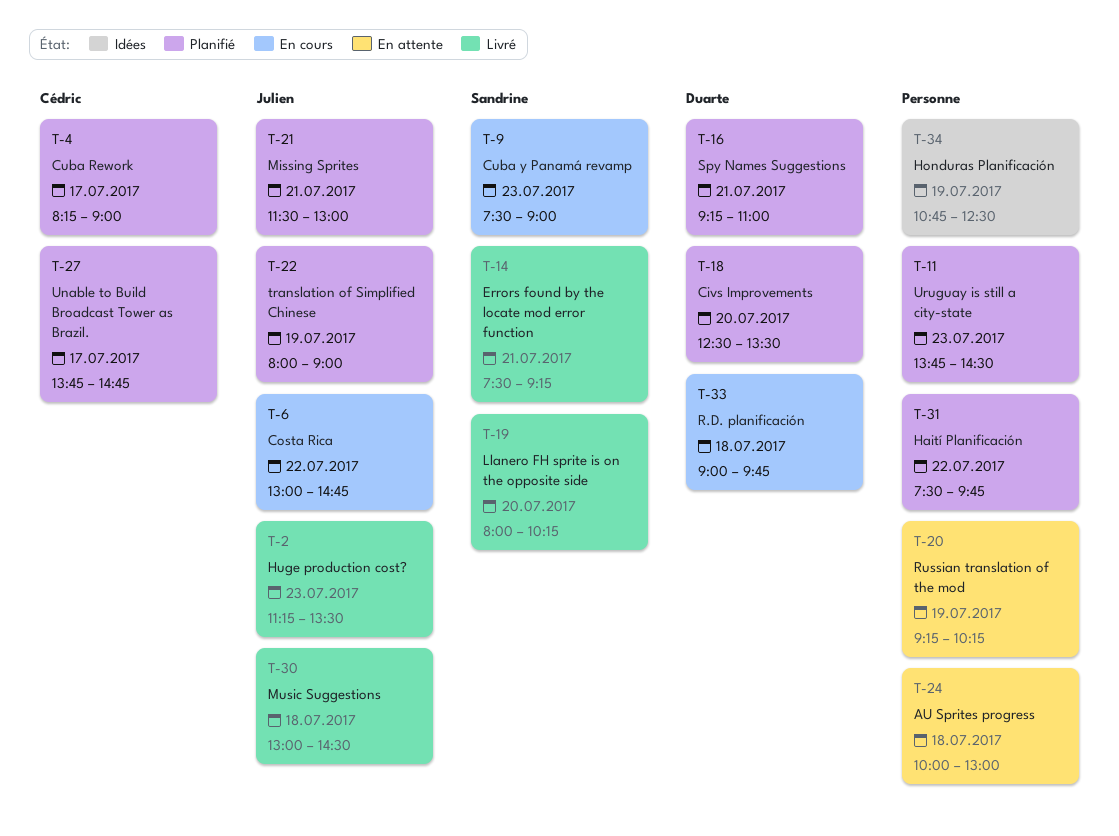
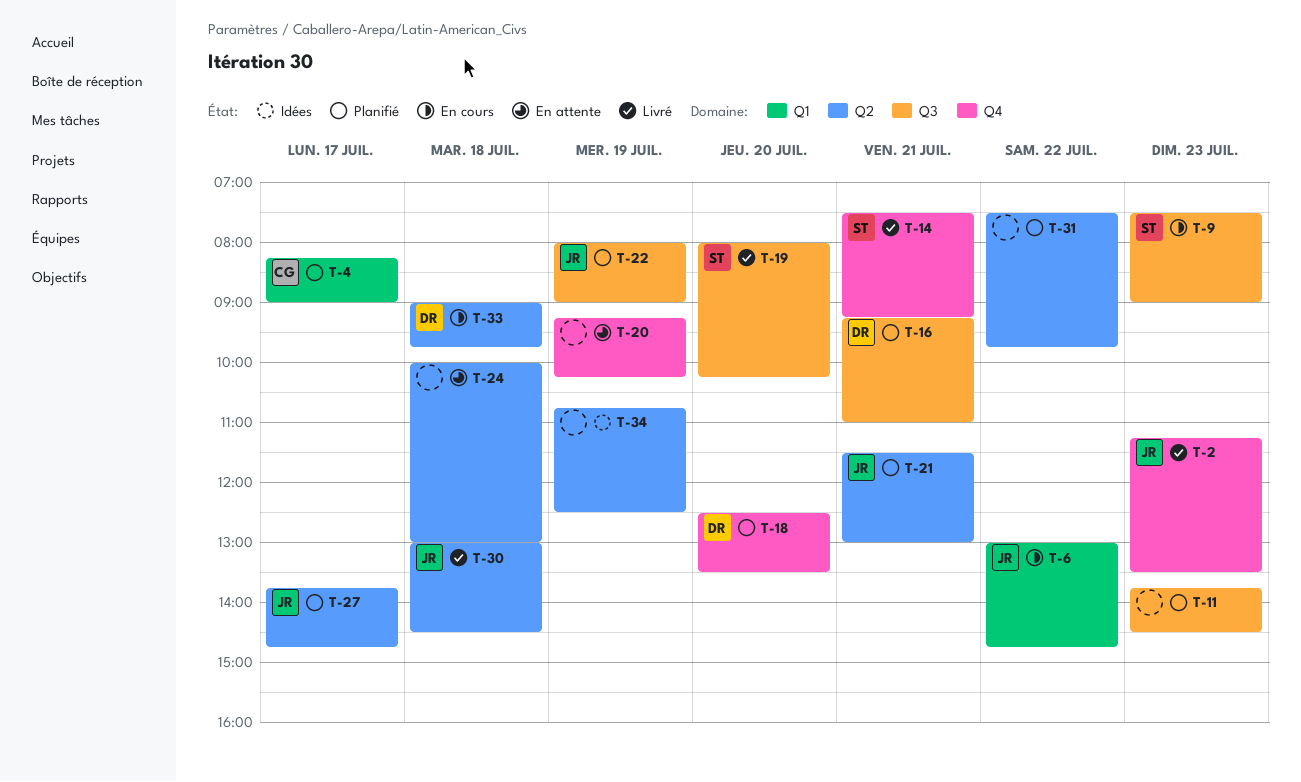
T-27, owner: Cédric -> Julien

